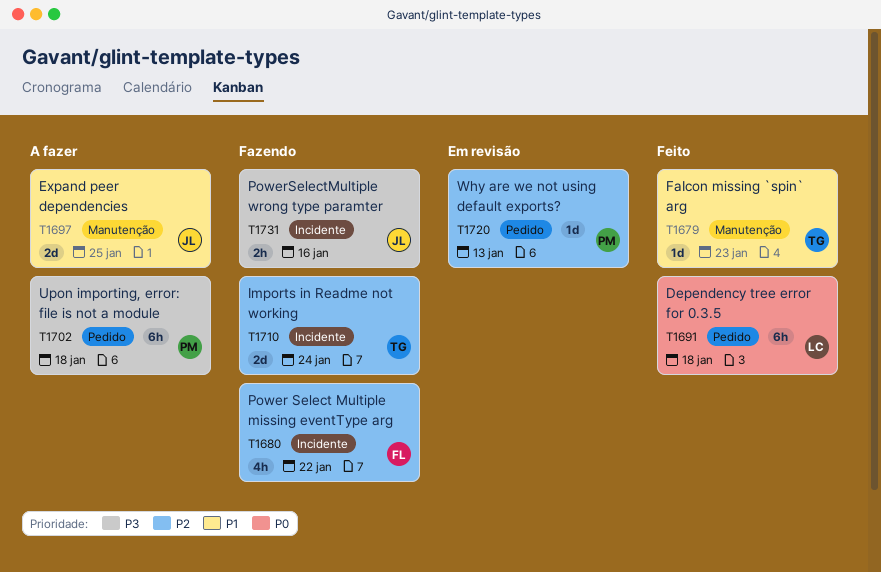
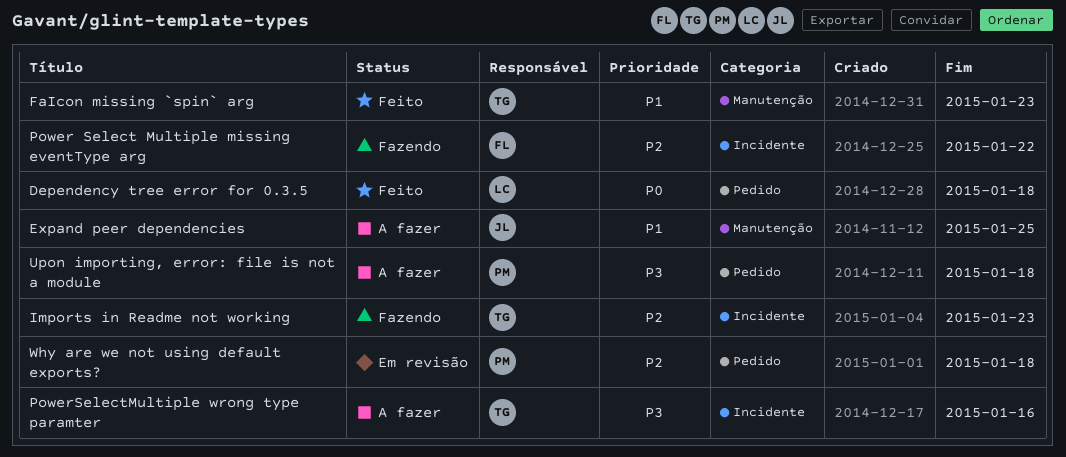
Imports in Readme not working, due: Jan 24 -> Jan 23
PowerSelectMultiple wrong type paramter, status: Fazendo -> A fazer
PowerSelectMultiple wrong type paramter, owner: JL -> TG
Why are we not using default exports?, due: Jan 13 -> Jan 18

